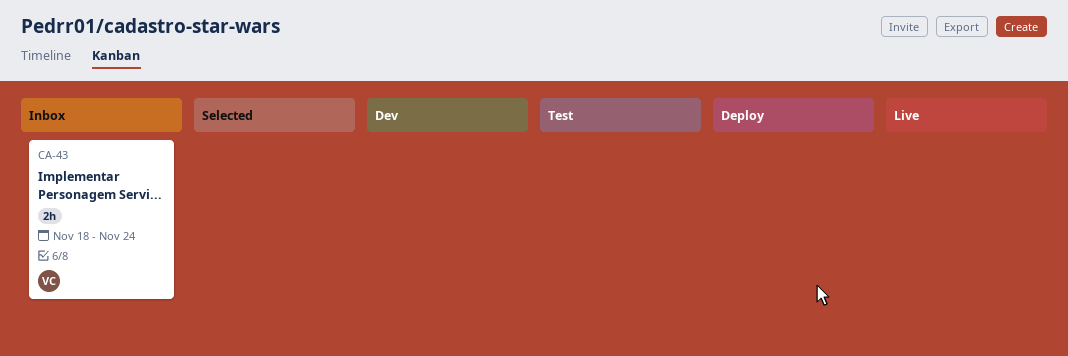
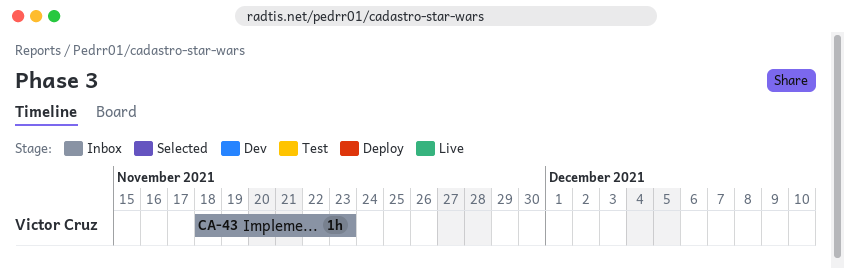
CA-43, estimate: 2h -> 1h
CA-43, due: Nov 24 -> Nov 23

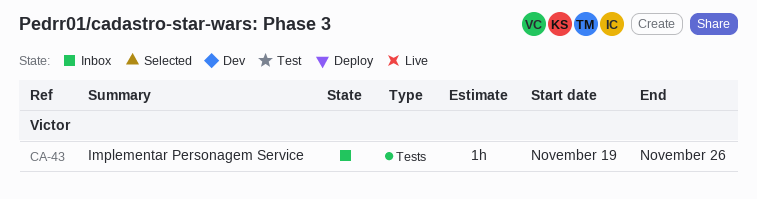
CA-43, start: Nov 18 -> Nov 19
CA-43, due: Nov 23 -> Nov 26

